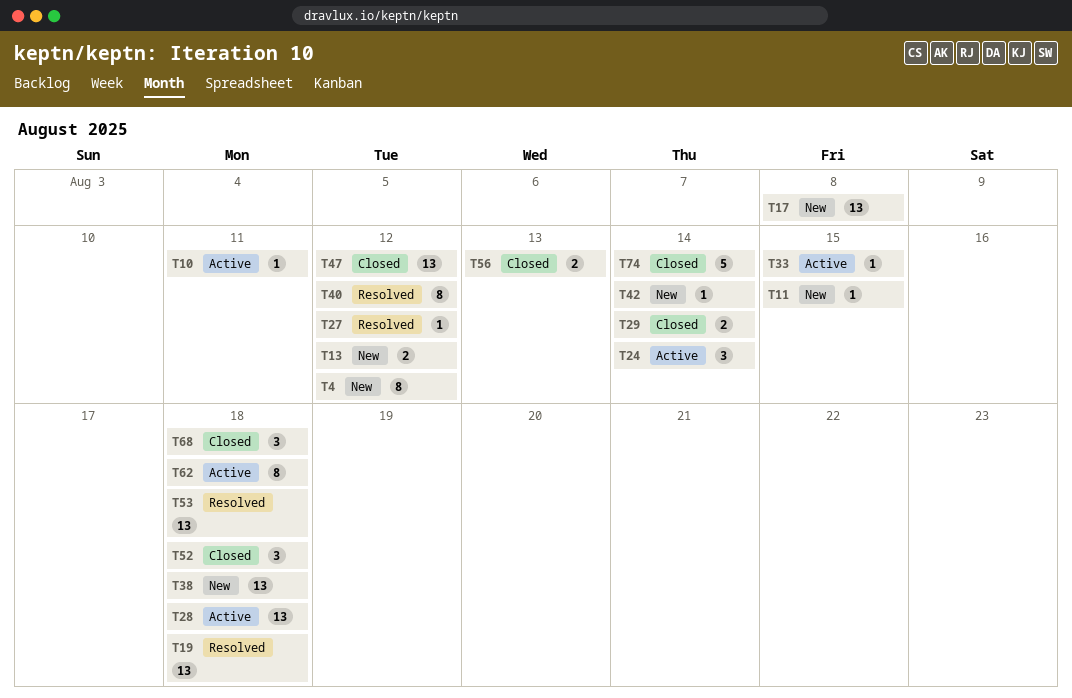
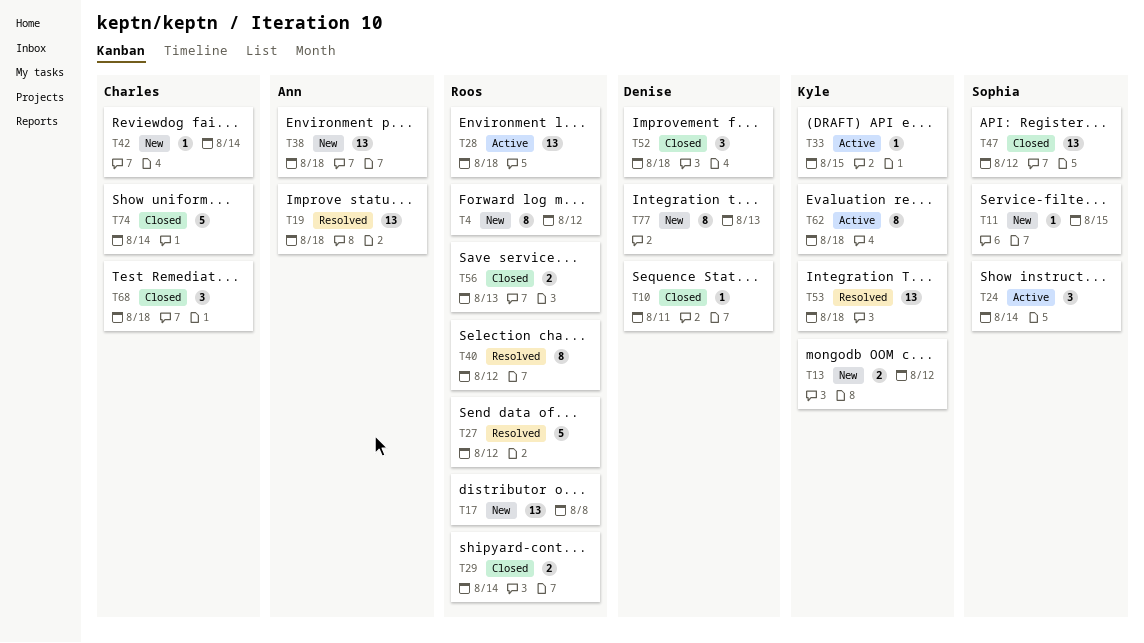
T10, status: Active -> Closed
T27, estimate: 1 -> 5
T77: none -> present

